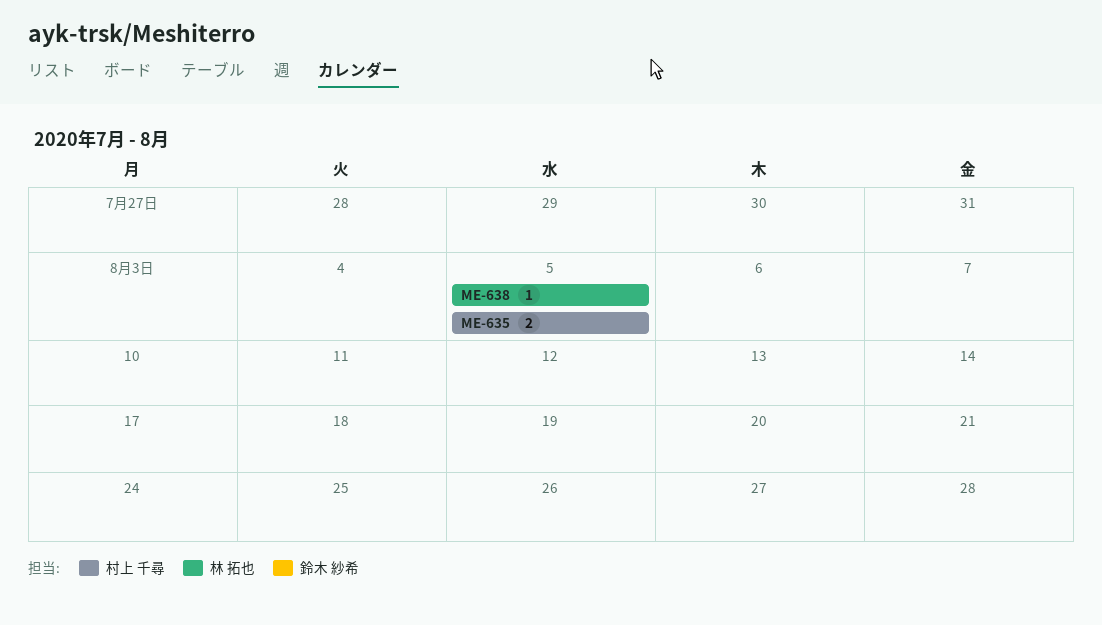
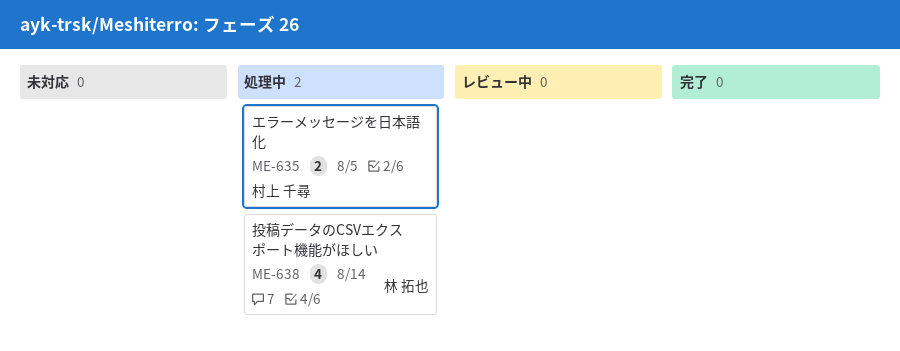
ME-638, estimate: 1 -> 4
ME-638, due: Aug 5 -> Aug 14

